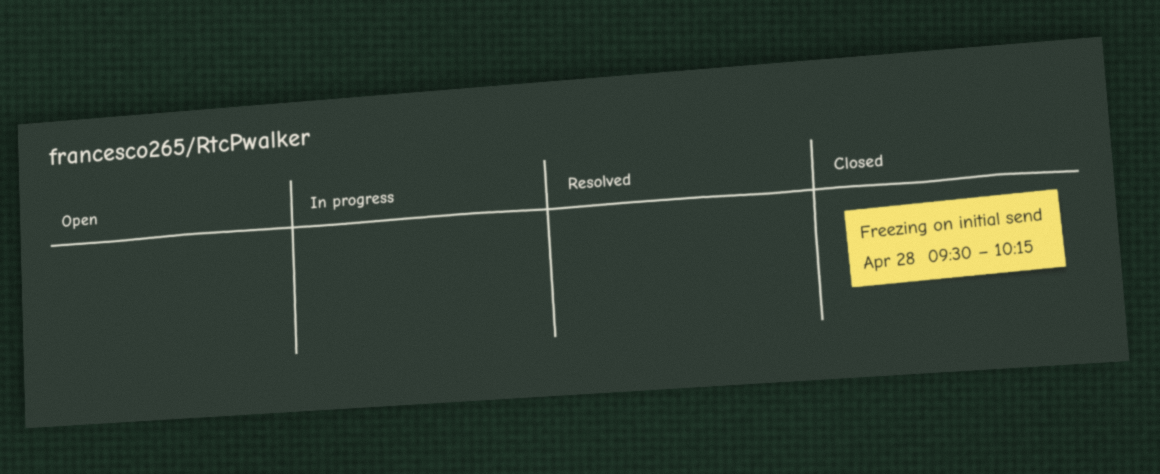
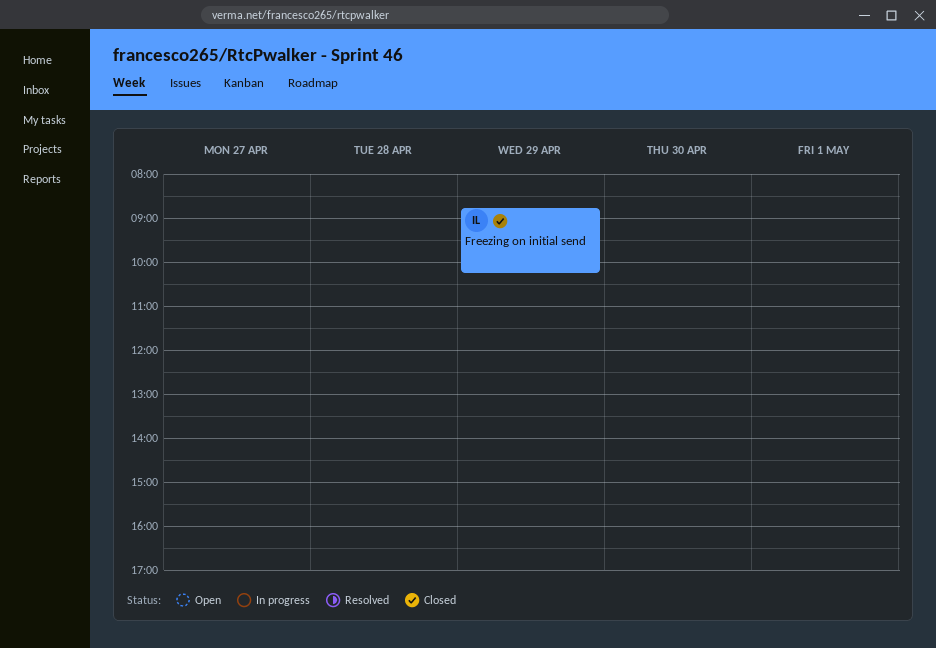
Freezing on initial send, day: Apr 28 -> Apr 29
Freezing on initial send, begins: 09:30 -> 08:45

